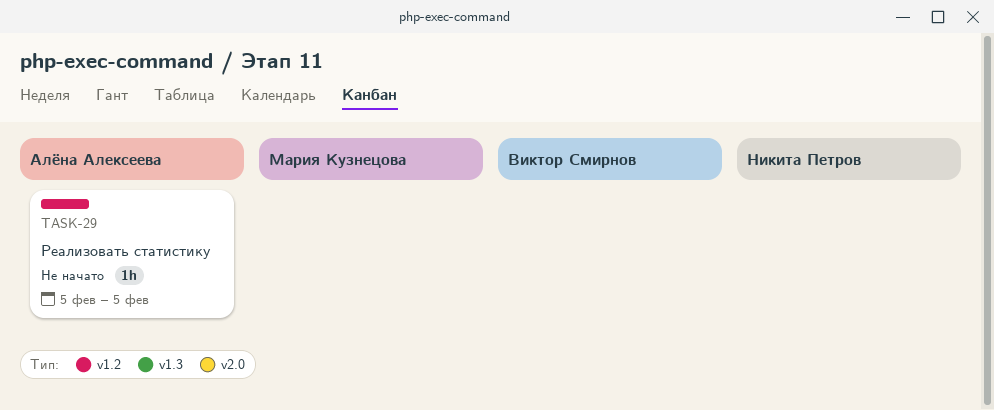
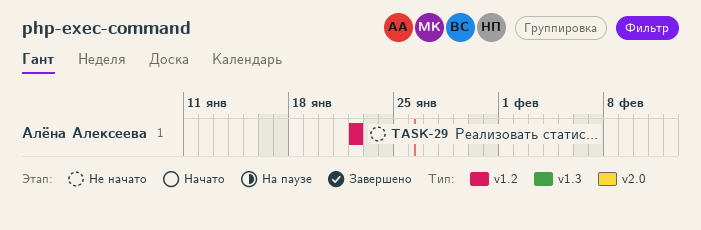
TASK-29, start: Feb 5 -> Jan 22
TASK-29, due: Feb 5 -> Jan 22

